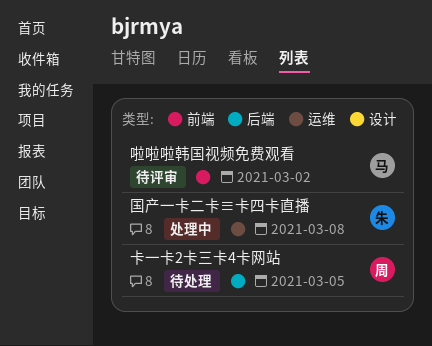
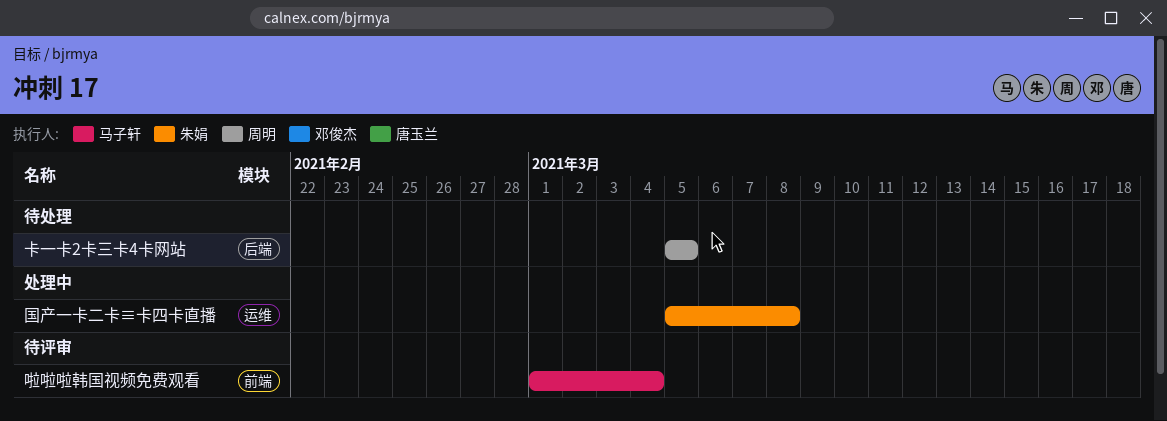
啦啦啦韩国视频免费观看, due: Mar 2 -> Mar 4

